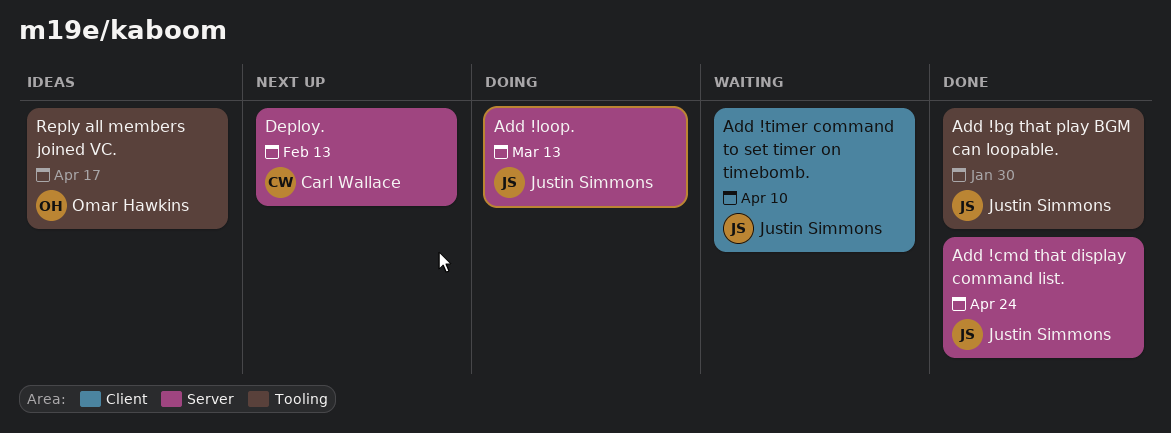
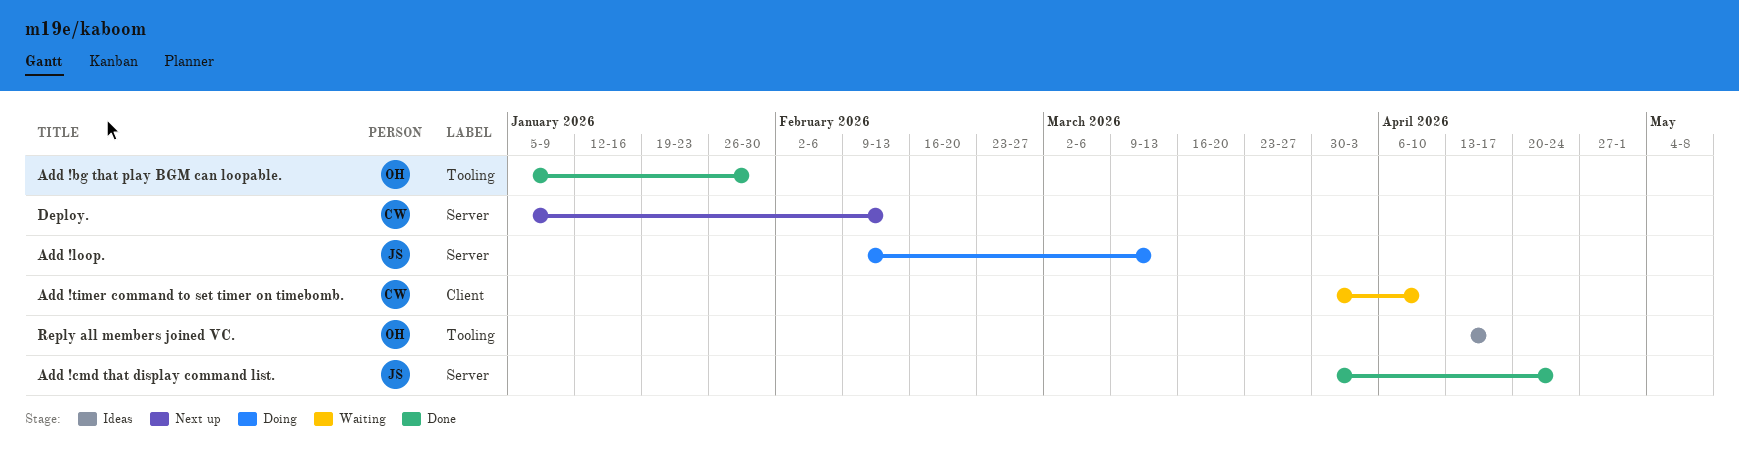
Add !bg that play BGM can loopable., owner: Justin Simmons -> Omar Hawkins
Add !timer command to set timer on timebomb., owner: Justin Simmons -> Carl Wallace

